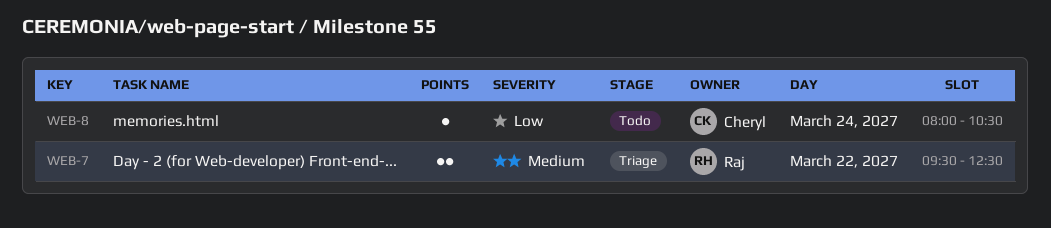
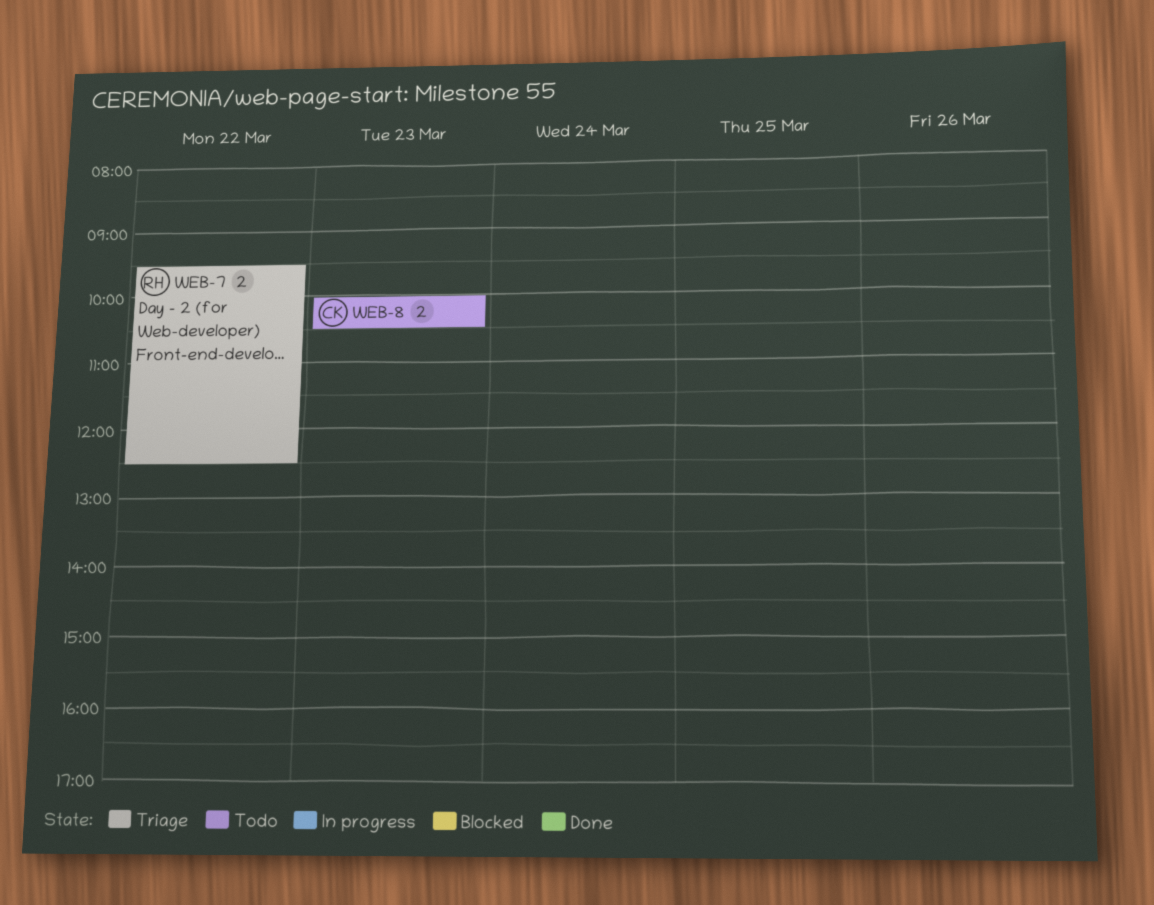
WEB-8, estimate: 1 -> 2
WEB-8, day: Mar 24 -> Mar 23
WEB-8, begins: 08:00 -> 10:00

